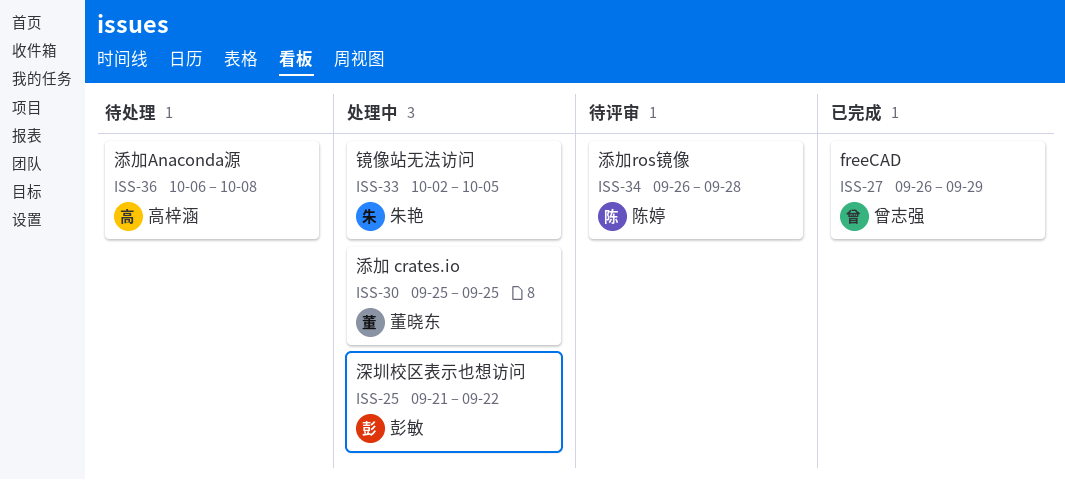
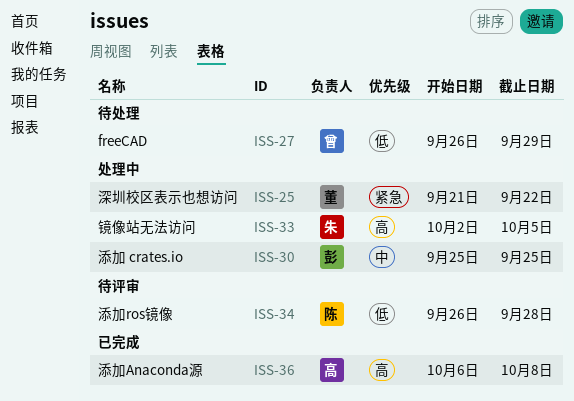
ISS-25, owner: 彭敏 -> 董晓东
ISS-27, status: 已完成 -> 待处理
ISS-30, owner: 董晓东 -> 彭敏
ISS-36, status: 待处理 -> 已完成

